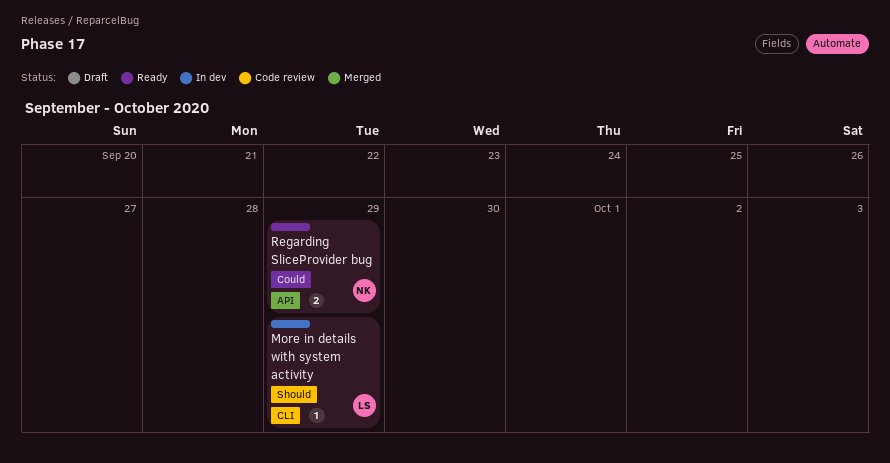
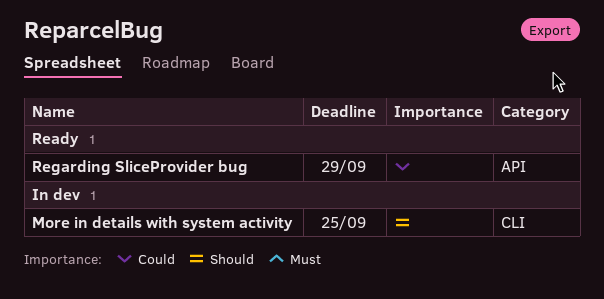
More in details with system activity, due: Sep 29 -> Sep 25

